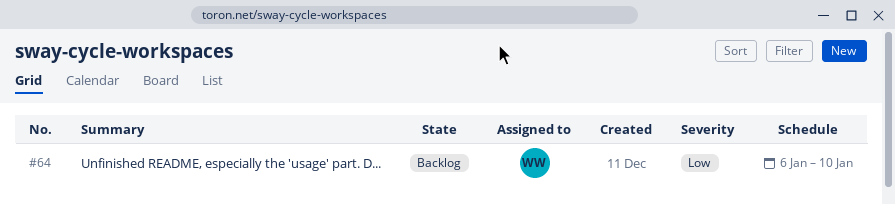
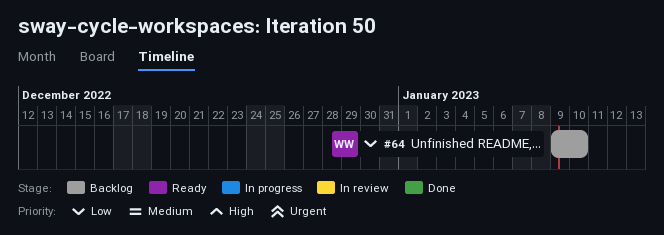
#64, start: Jan 6 -> Jan 9

